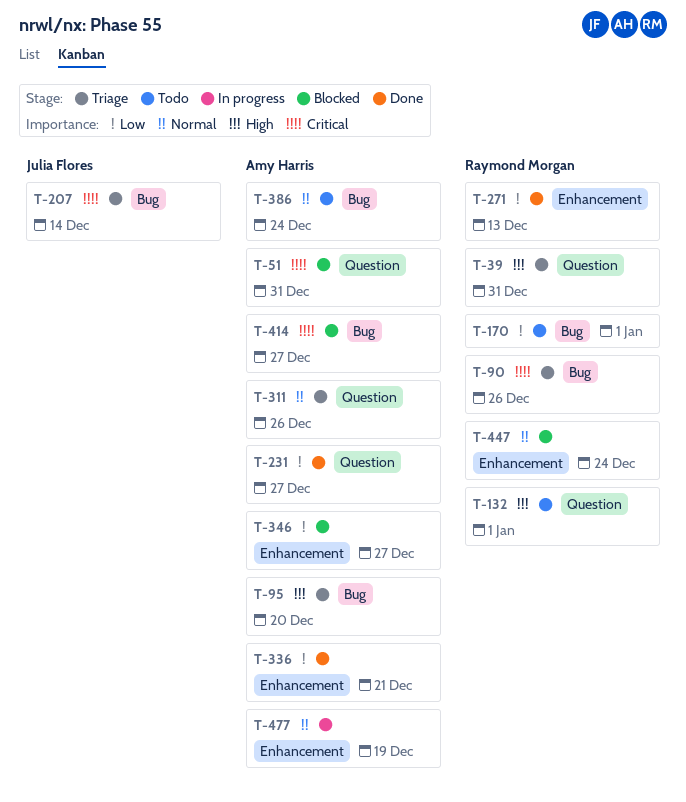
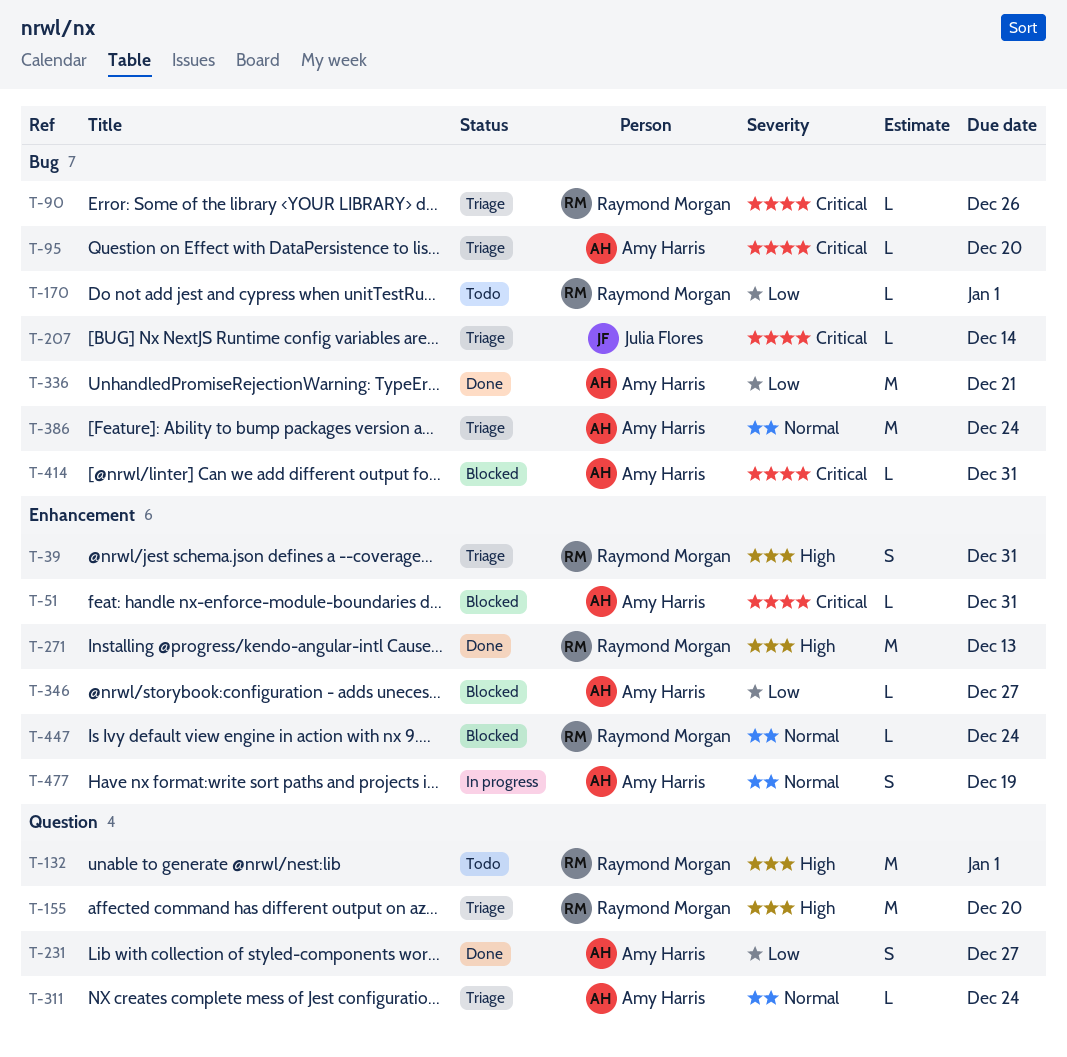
T-39, label: Question -> Enhancement
T-51, label: Question -> Enhancement
T-95, priority: High -> Critical
T-155: none -> present
T-271, priority: Low -> High
T-311, due: Dec 26 -> Dec 24
T-336, label: Enhancement -> Bug
T-386, status: Todo -> Triage
T-414, due: Dec 27 -> Dec 31

